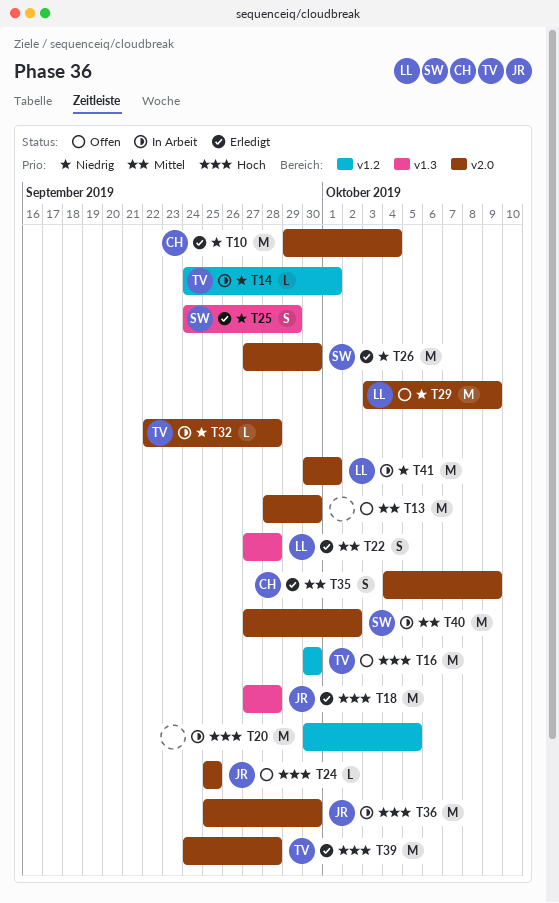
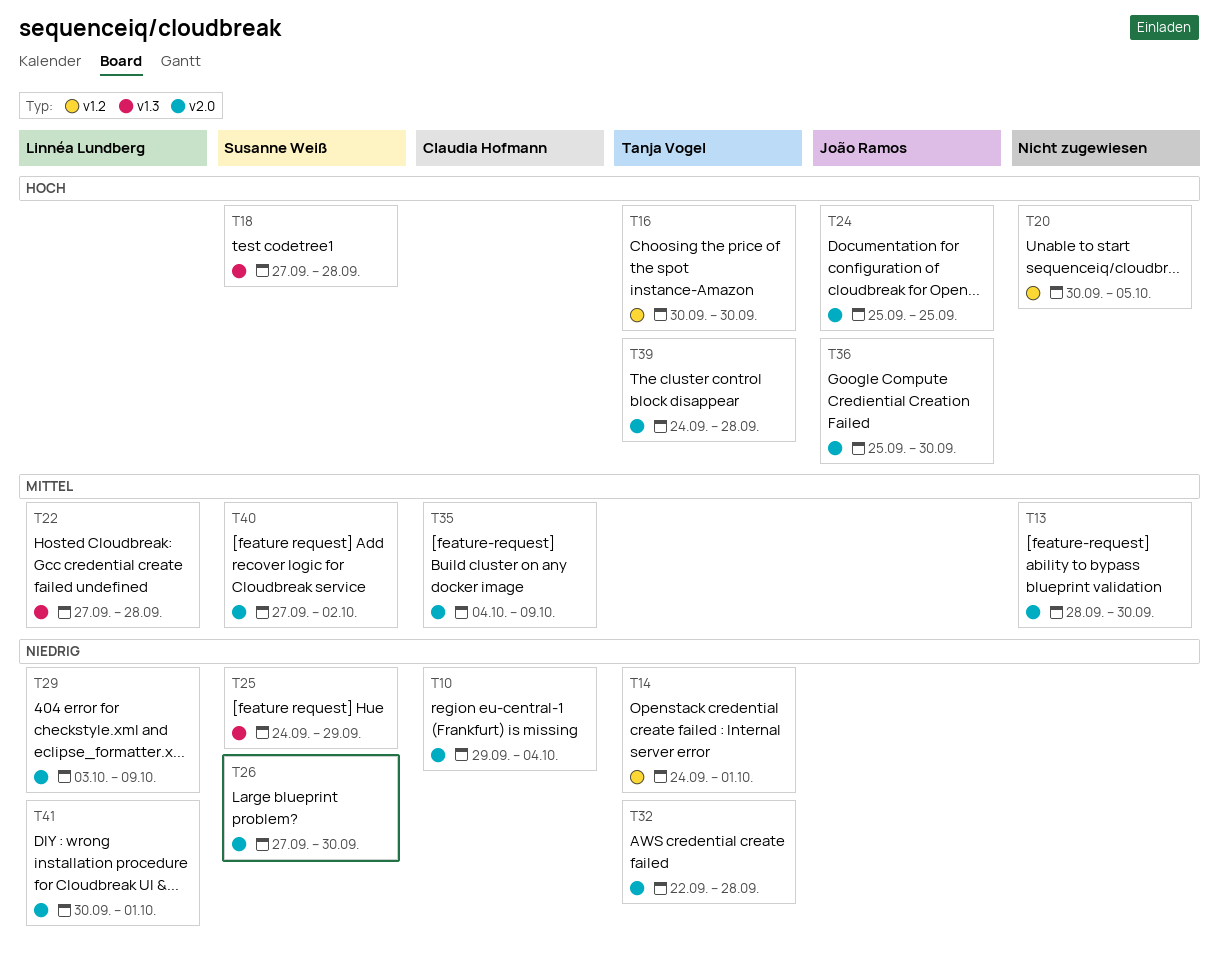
T18, owner: João Ramos -> Susanne Weiß

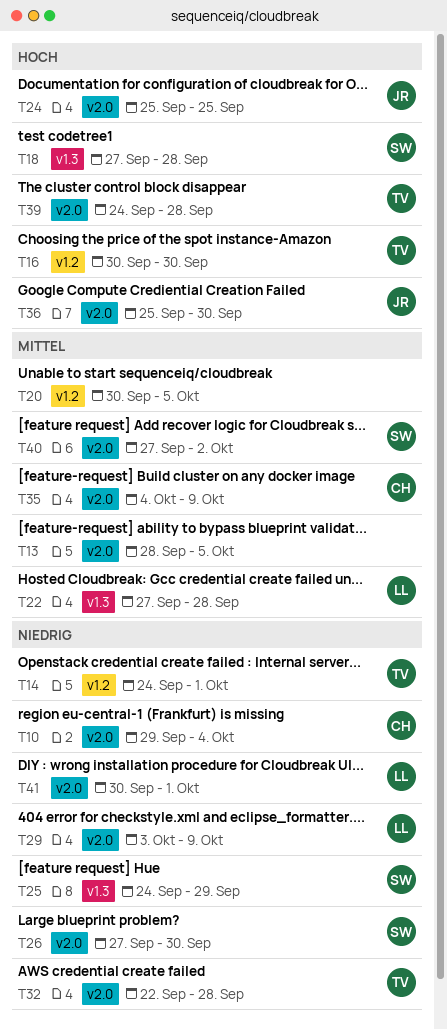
T13, due: Sep 30 -> Oct 5
T20, priority: Hoch -> Mittel

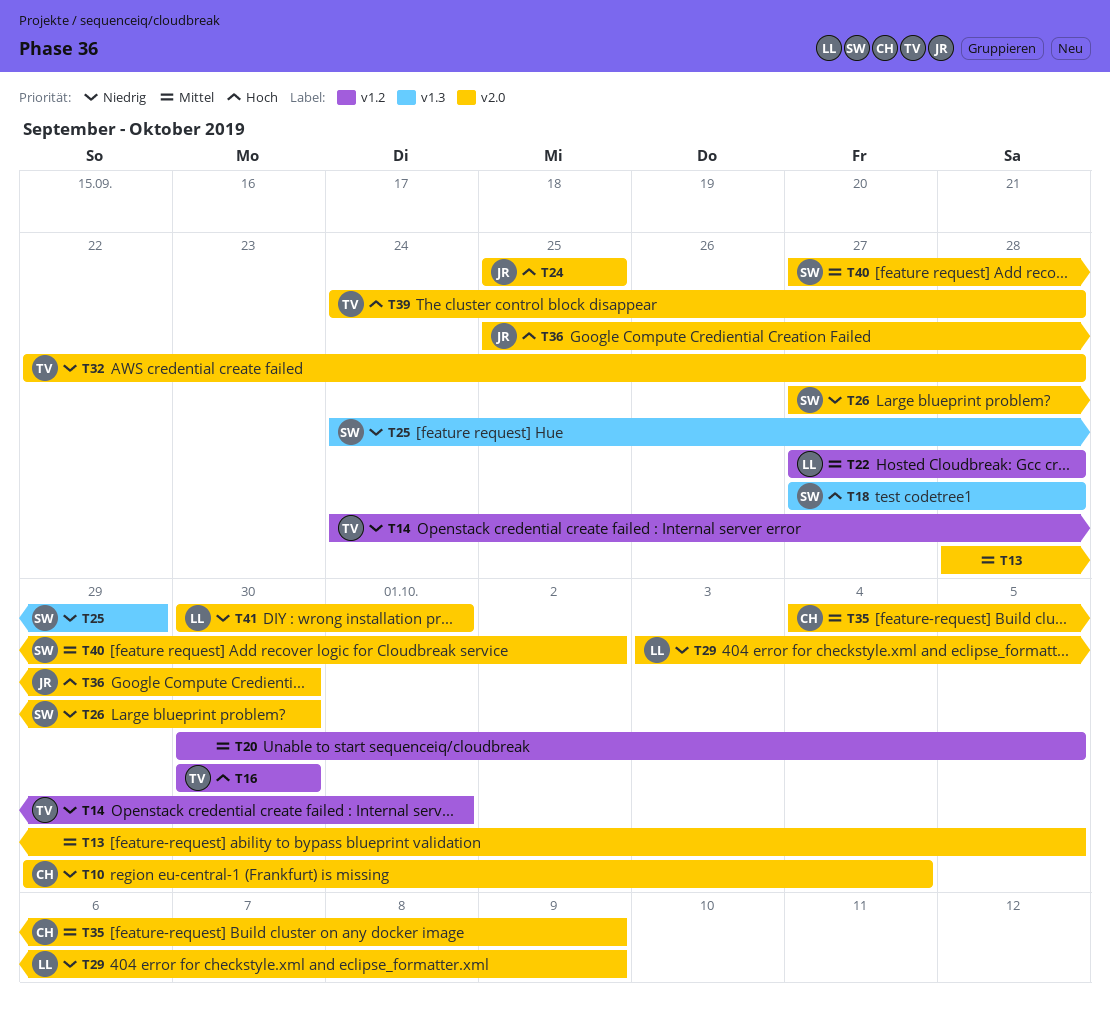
T22, label: v1.3 -> v1.2

